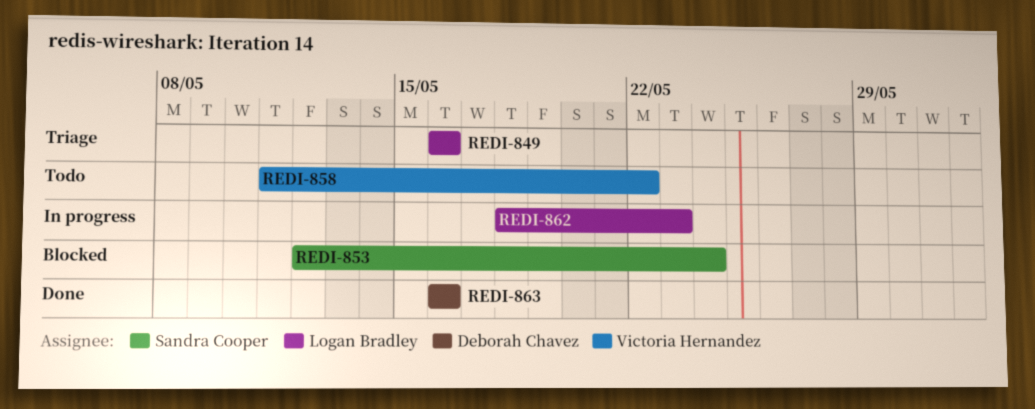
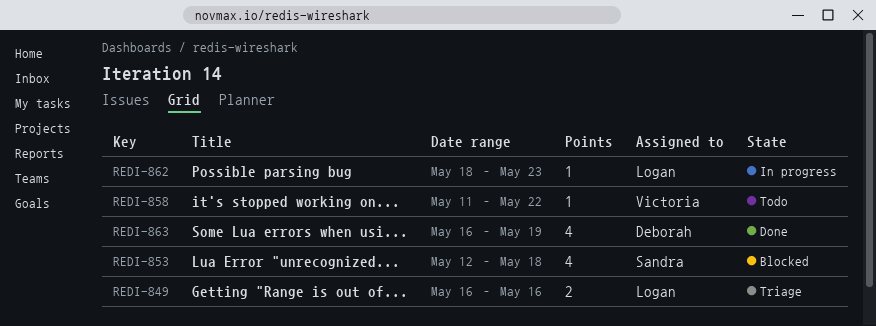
REDI-853, due: May 24 -> May 18
REDI-863, due: May 16 -> May 19

